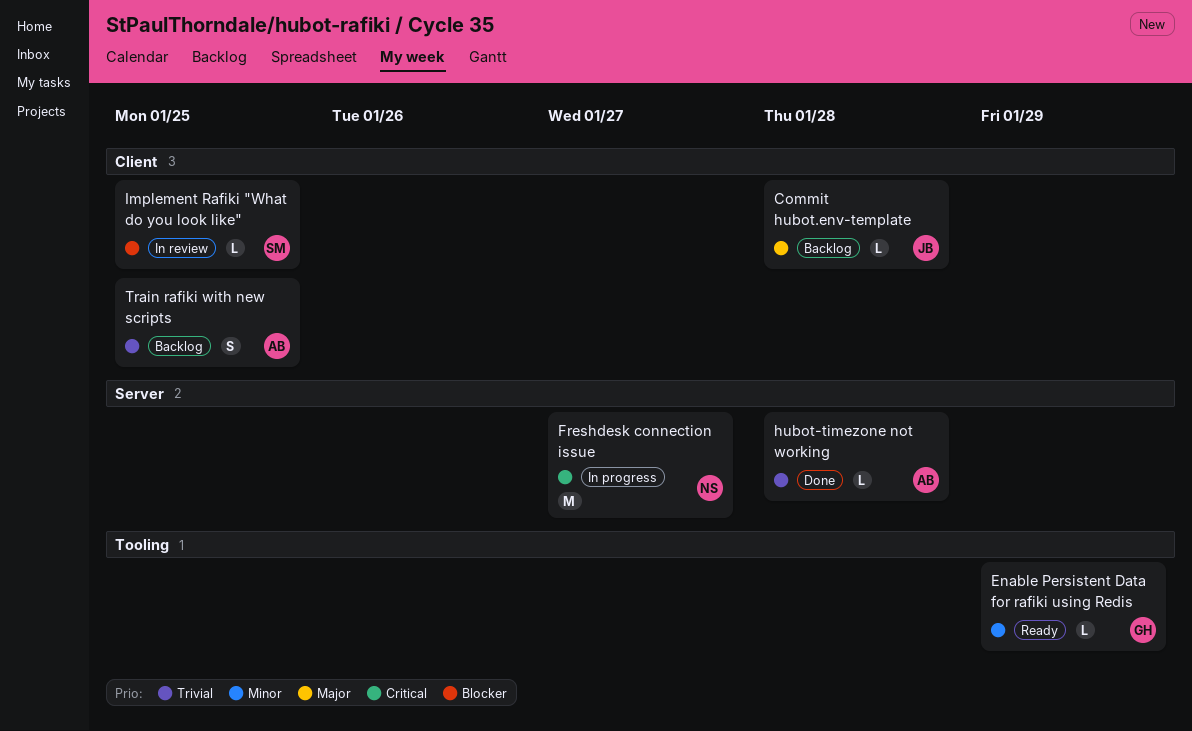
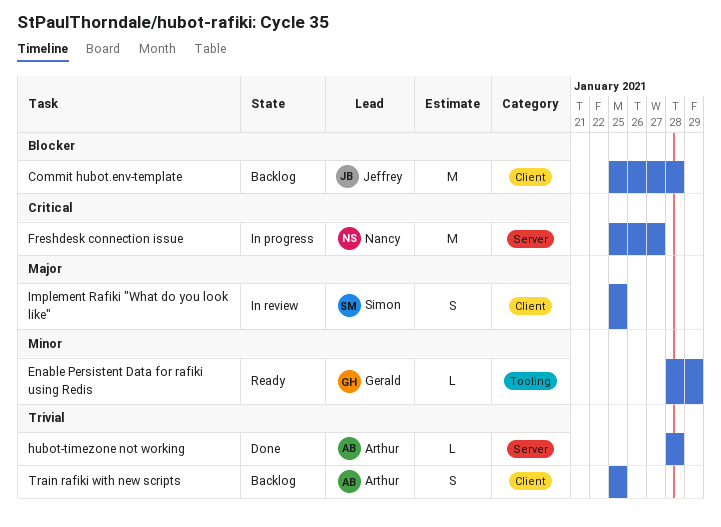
Commit hubot.env-template, priority: Major -> Blocker
Commit hubot.env-template, estimate: L -> M
Implement Rafiki "What do you look like", priority: Blocker -> Major
Implement Rafiki "What do you look like", estimate: L -> S

